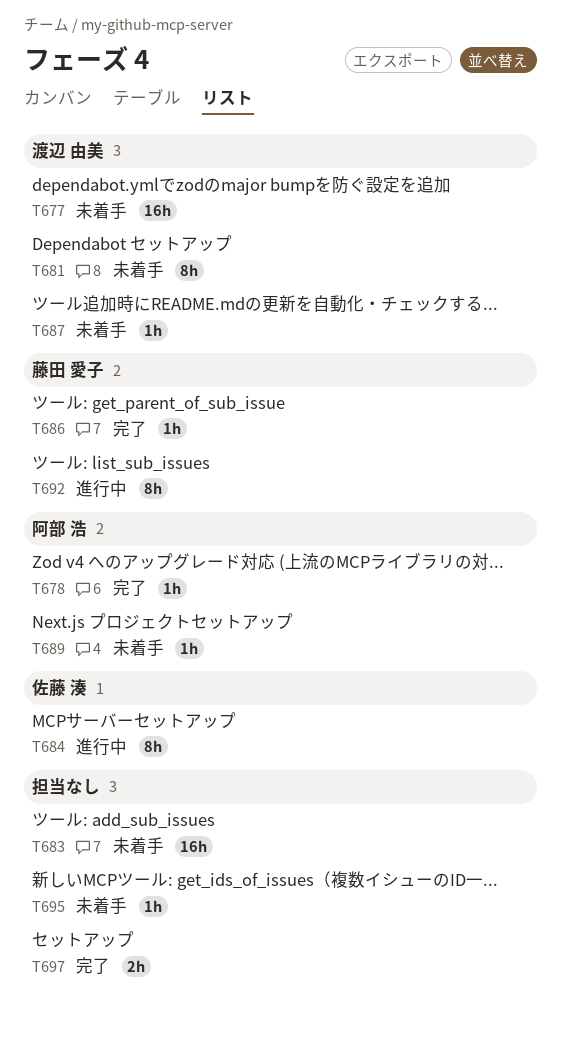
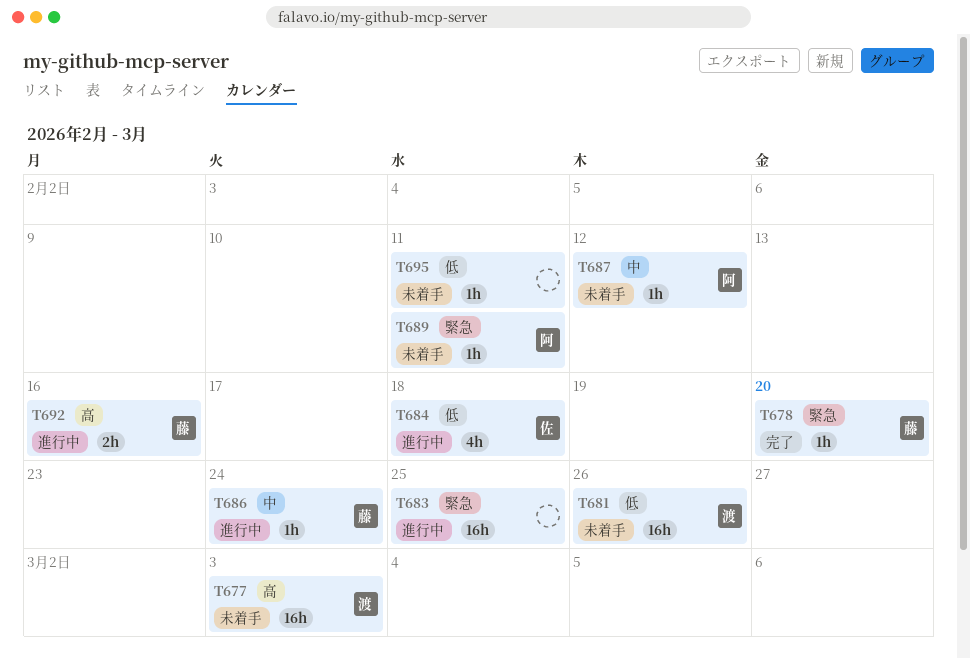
T678, owner: 阿部 浩 -> 藤田 愛子
T681, estimate: 8h -> 16h
T683, status: 未着手 -> 進行中
T684, estimate: 8h -> 4h
T686, status: 完了 -> 進行中
T687, owner: 渡辺 由美 -> 阿部 浩
T692, estimate: 8h -> 2h
T697: present -> none

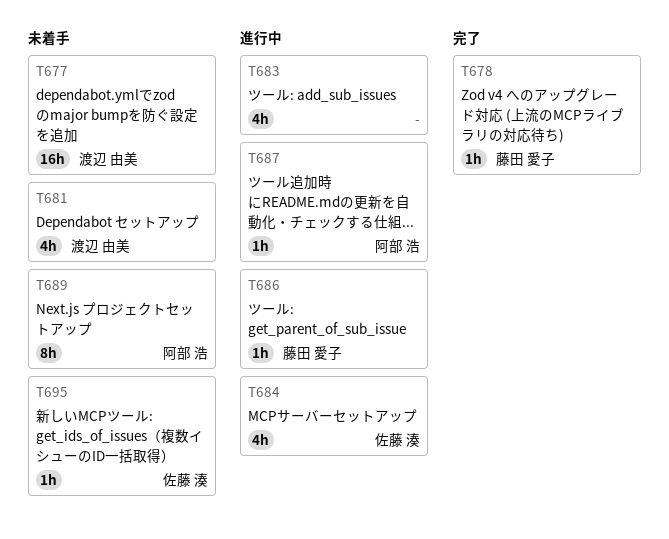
T681, estimate: 16h -> 4h
T683, estimate: 16h -> 4h
T687, status: 未着手 -> 進行中
T689, estimate: 1h -> 8h
T692: present -> none
T695, owner: none -> 佐藤 湊

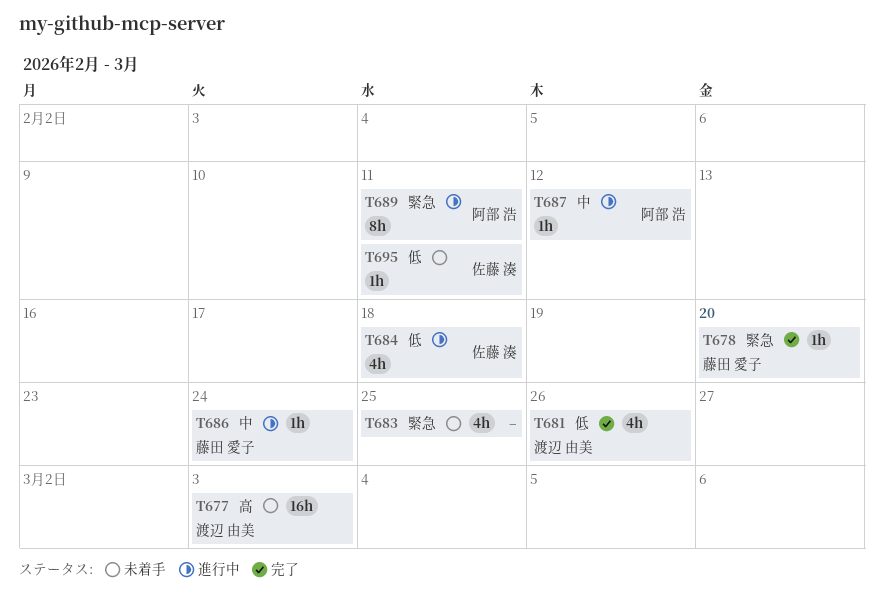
T681, status: 未着手 -> 完了
T683, status: 進行中 -> 未着手
T689, status: 未着手 -> 進行中

